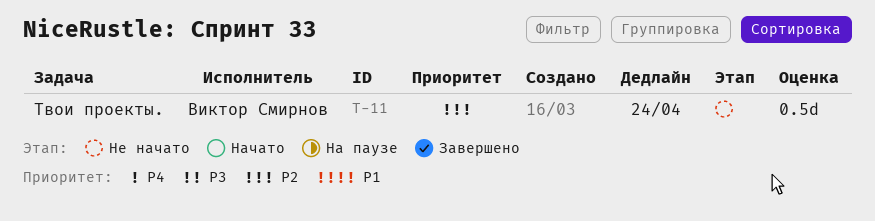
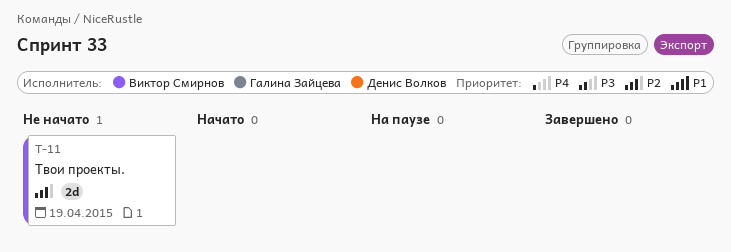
T-11, estimate: 0.5d -> 2d
T-11, due: Apr 24 -> Apr 19

